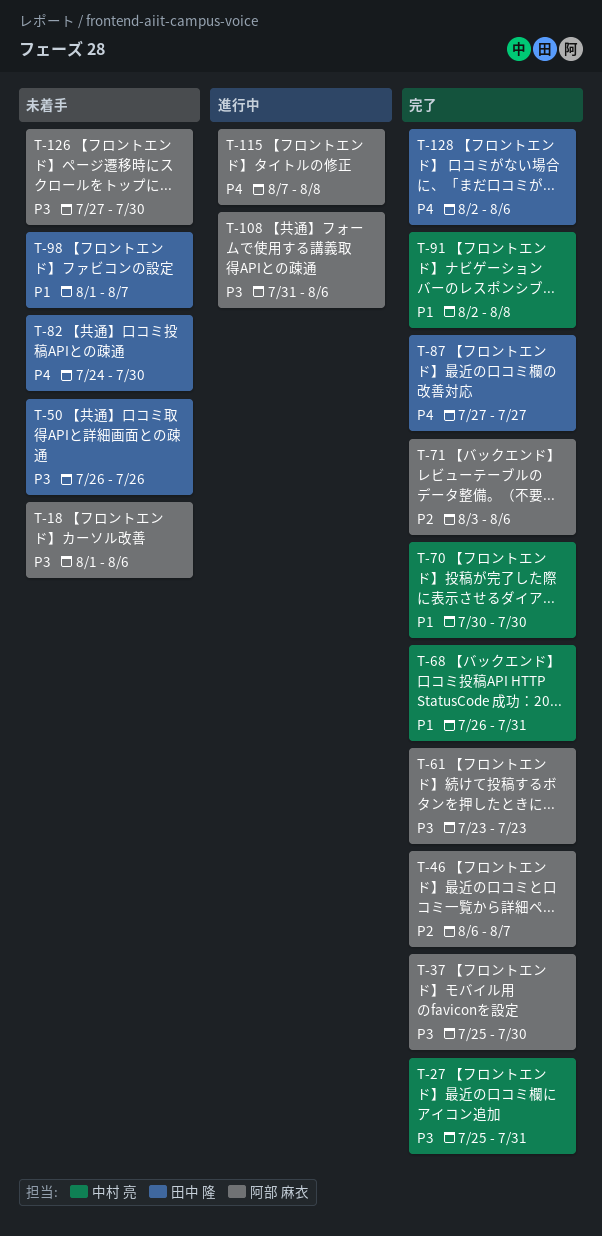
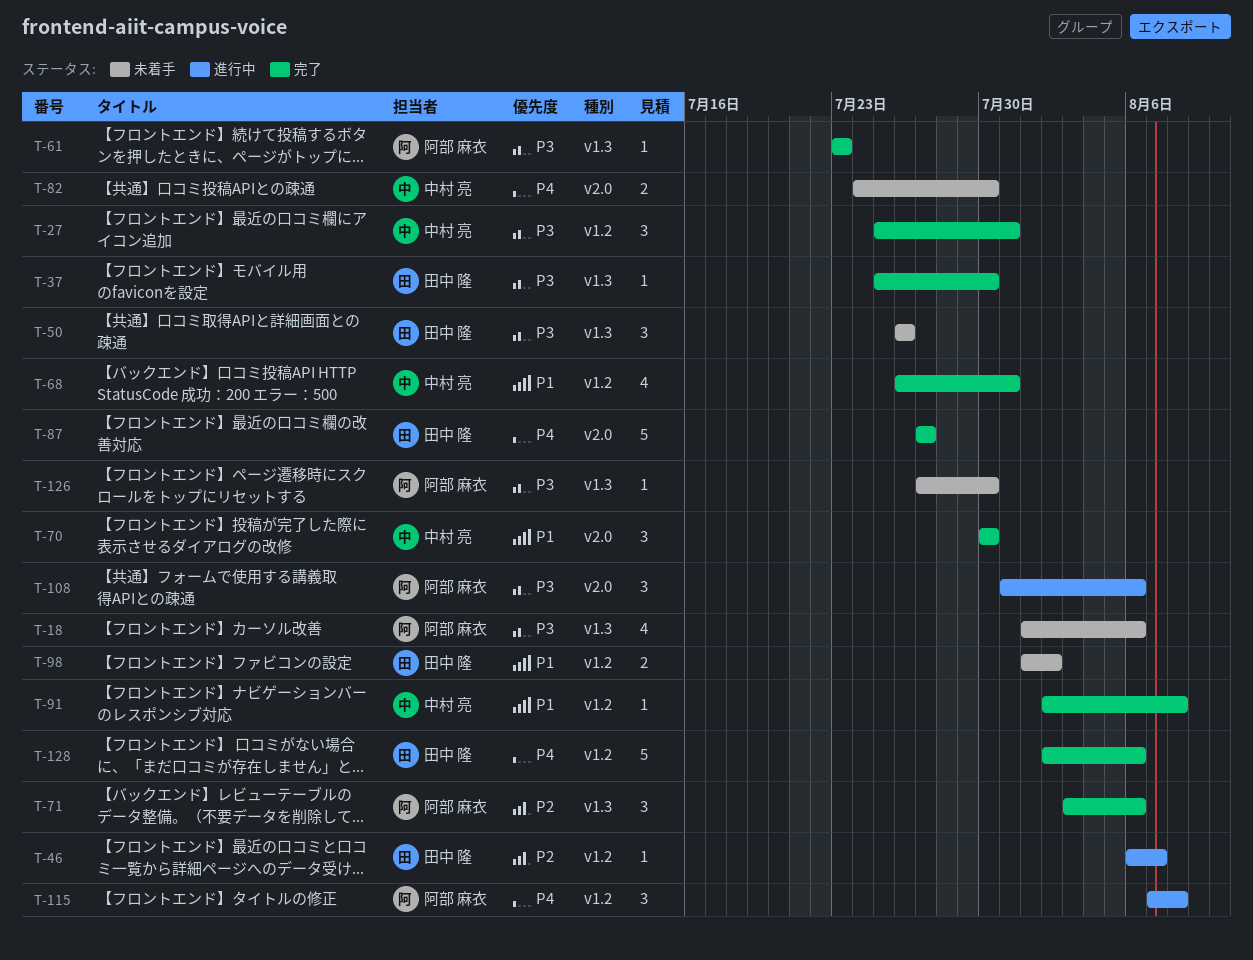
T-37, owner: 阿部 麻衣 -> 田中 隆
T-46, status: 完了 -> 進行中
T-46, owner: 阿部 麻衣 -> 田中 隆
T-82, owner: 田中 隆 -> 中村 亮
T-98, due: Aug 7 -> Aug 2

